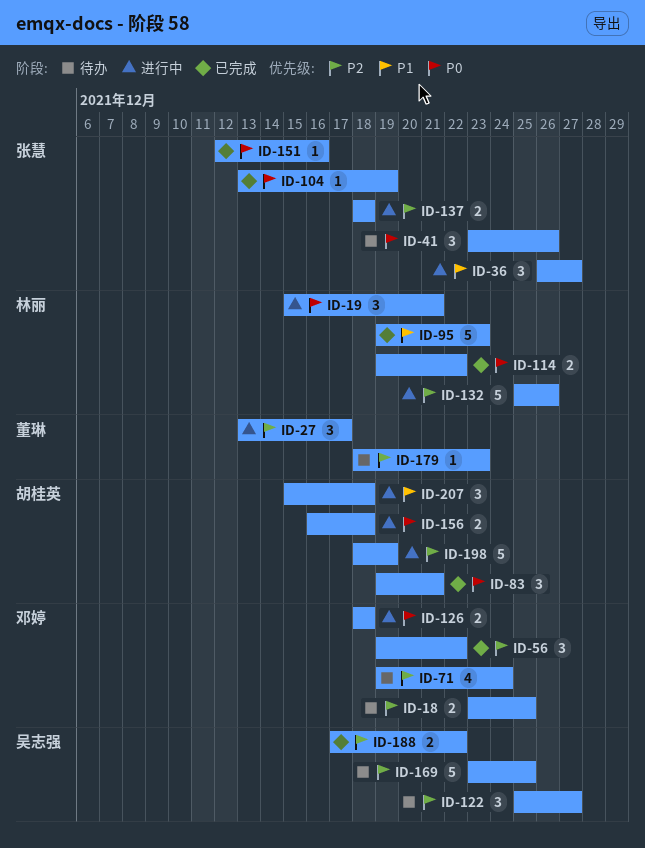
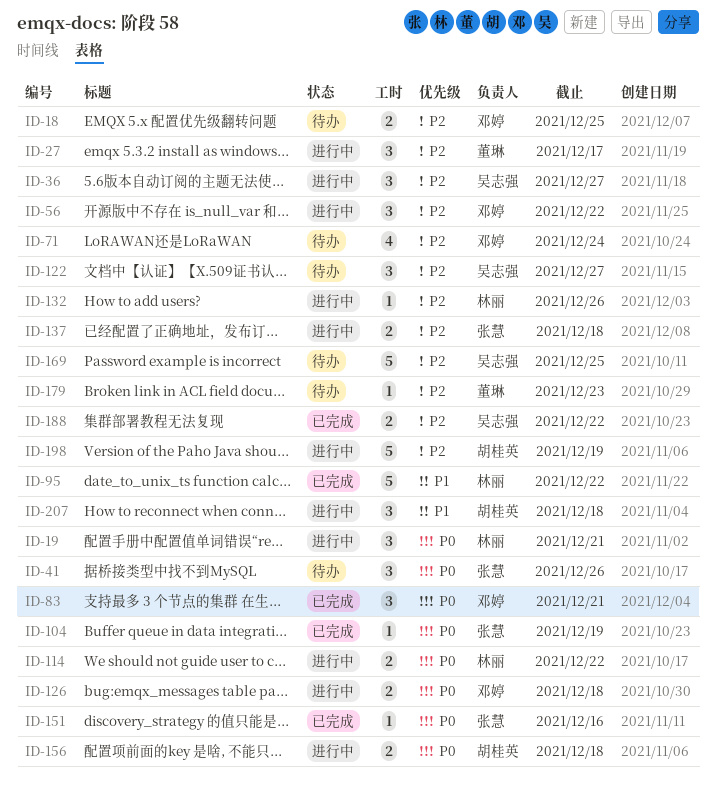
ID-36, owner: 张慧 -> 吴志强
ID-36, priority: P1 -> P2
ID-56, status: 已完成 -> 进行中
ID-83, owner: 胡桂英 -> 邓婷
ID-95, due: Dec 23 -> Dec 22
ID-114, status: 已完成 -> 进行中
ID-132, estimate: 5 -> 1

